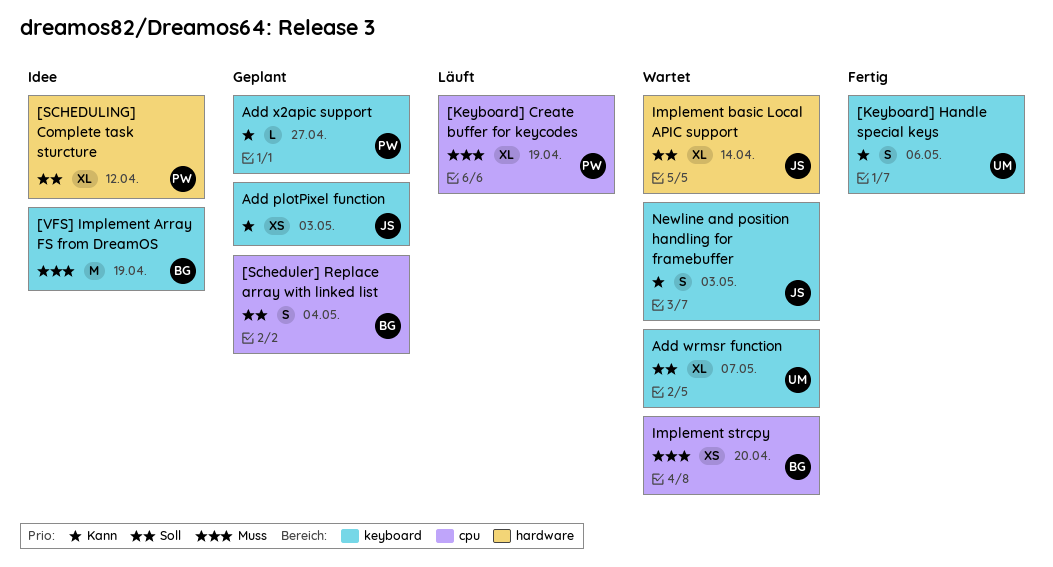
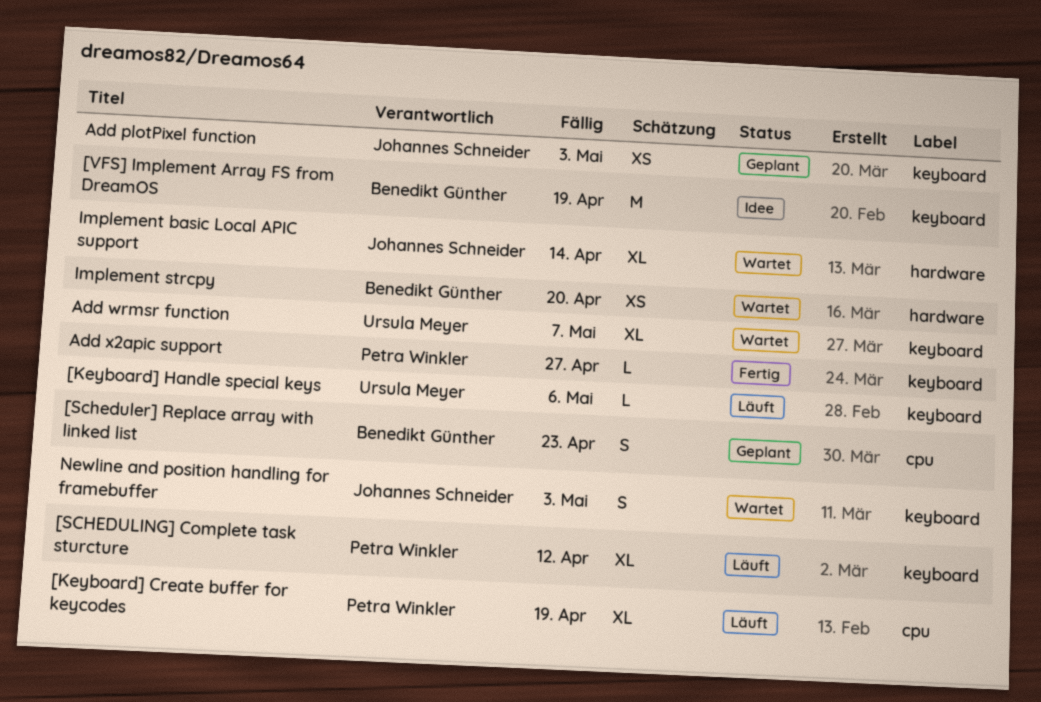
[Keyboard] Handle special keys, status: Fertig -> Läuft
[Keyboard] Handle special keys, estimate: S -> L
[Scheduler] Replace array with linked list, due: May 4 -> Apr 23
[SCHEDULING] Complete task sturcture, status: Idee -> Läuft
[SCHEDULING] Complete task sturcture, label: hardware -> keyboard
Add x2apic support, status: Geplant -> Fertig
Implement strcpy, label: cpu -> hardware

